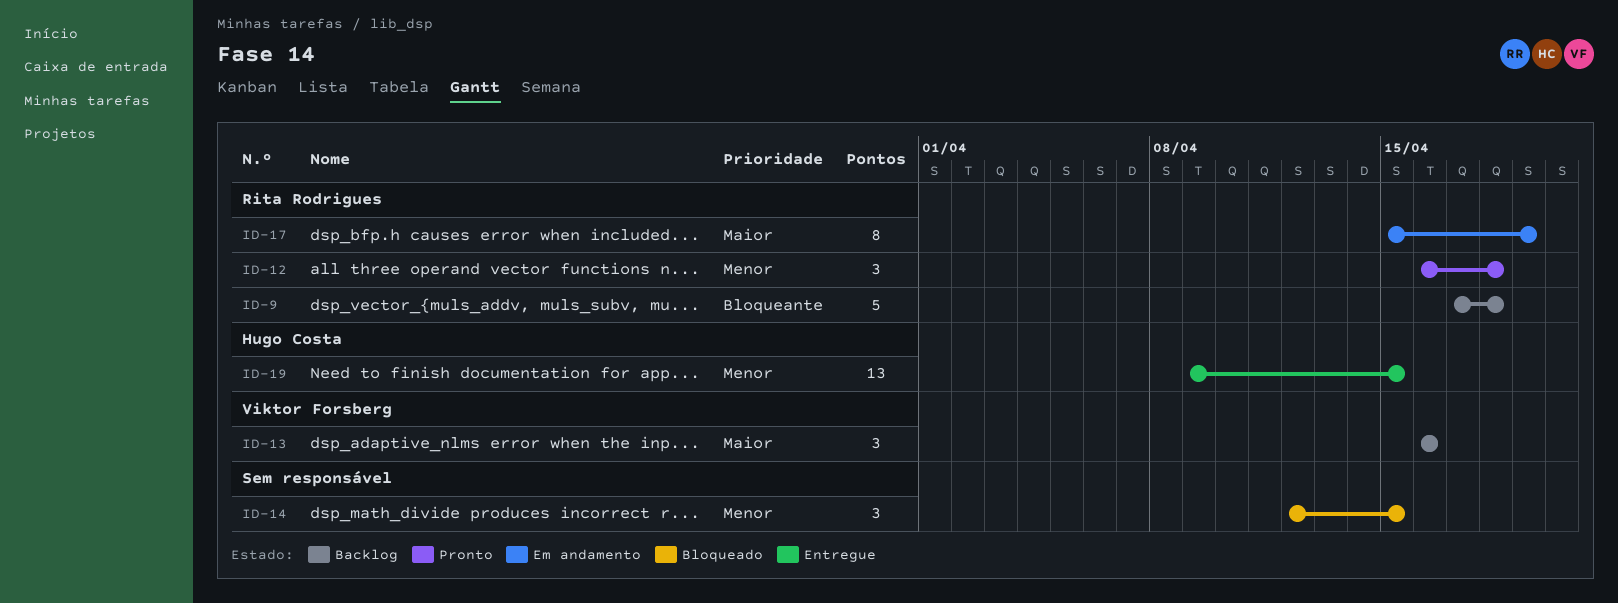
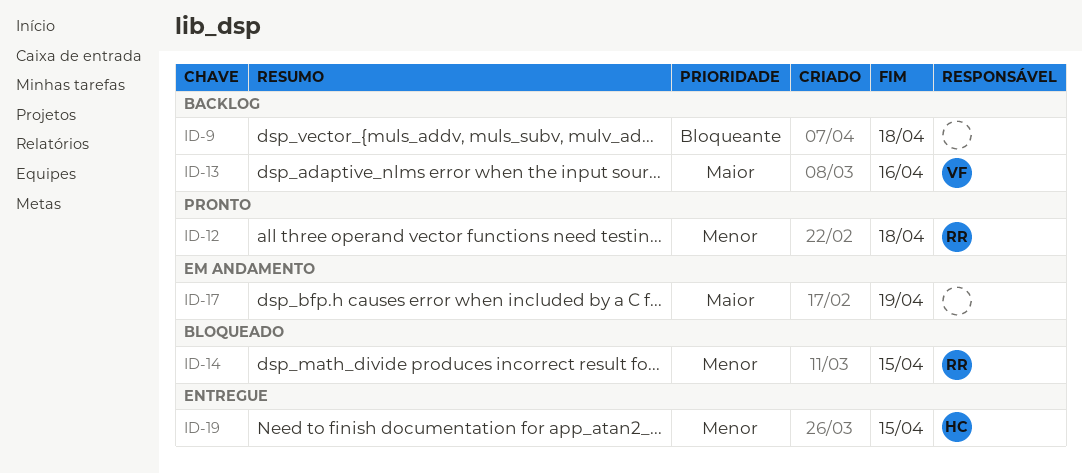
ID-9, owner: Rita Rodrigues -> none
ID-14, owner: none -> Rita Rodrigues
ID-17, owner: Rita Rodrigues -> none

